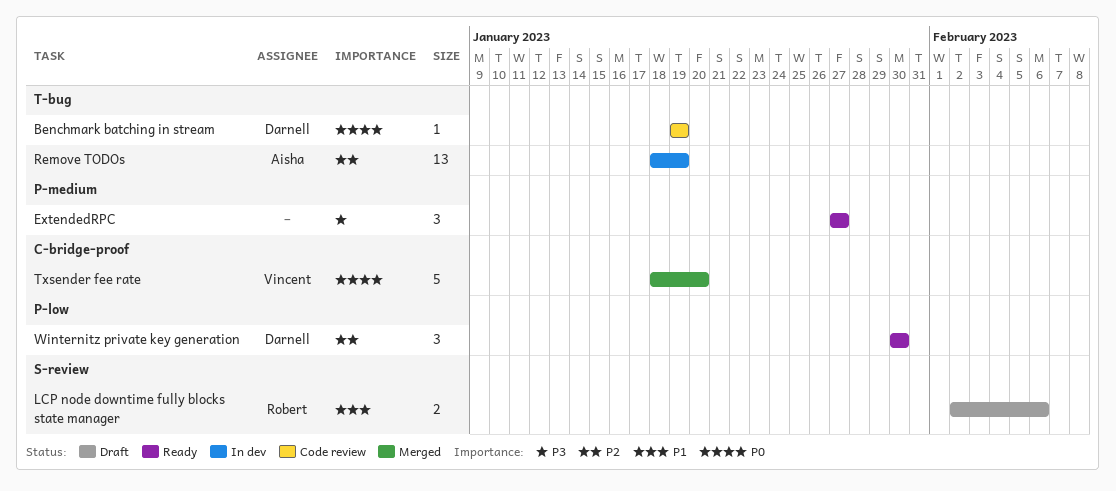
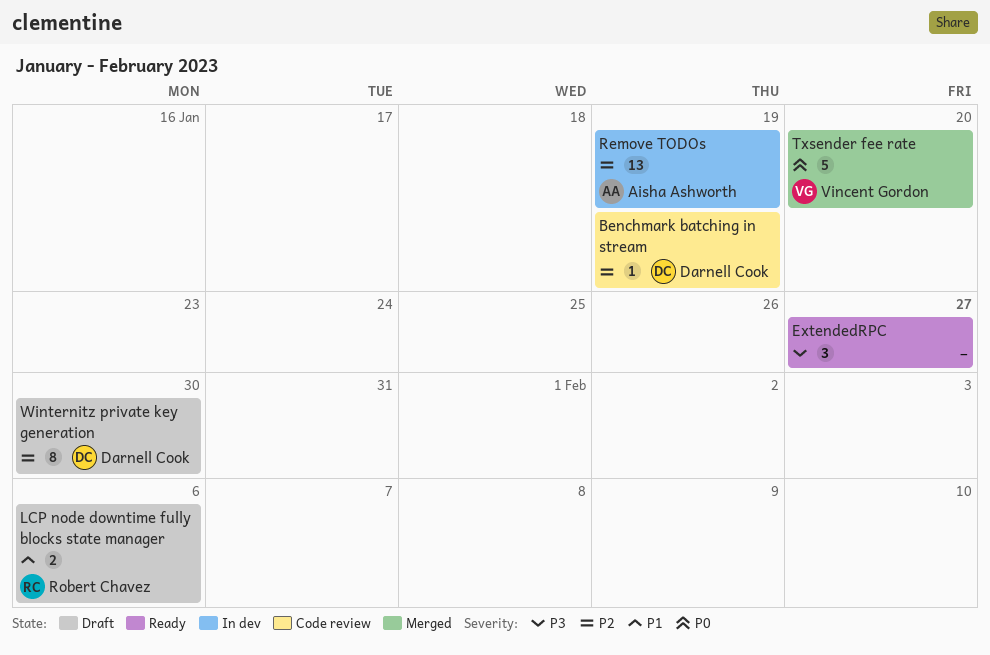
Benchmark batching in stream, priority: P0 -> P2
Winternitz private key generation, status: Ready -> Draft
Winternitz private key generation, estimate: 3 -> 8

